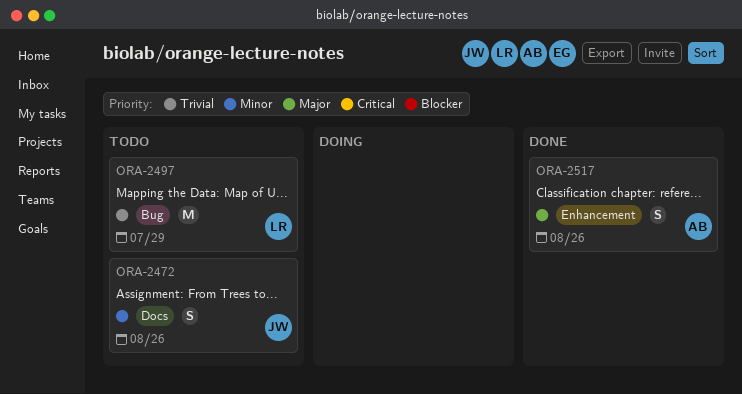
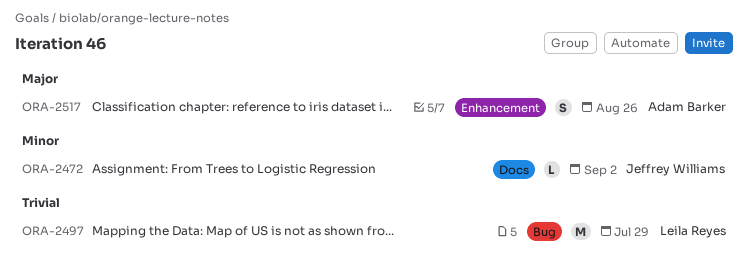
ORA-2472, estimate: S -> L
ORA-2472, due: Aug 26 -> Sep 2

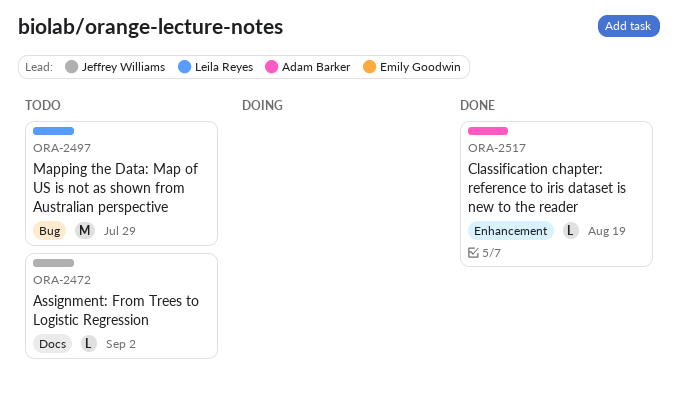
ORA-2517, estimate: S -> L
ORA-2517, due: Aug 26 -> Aug 19

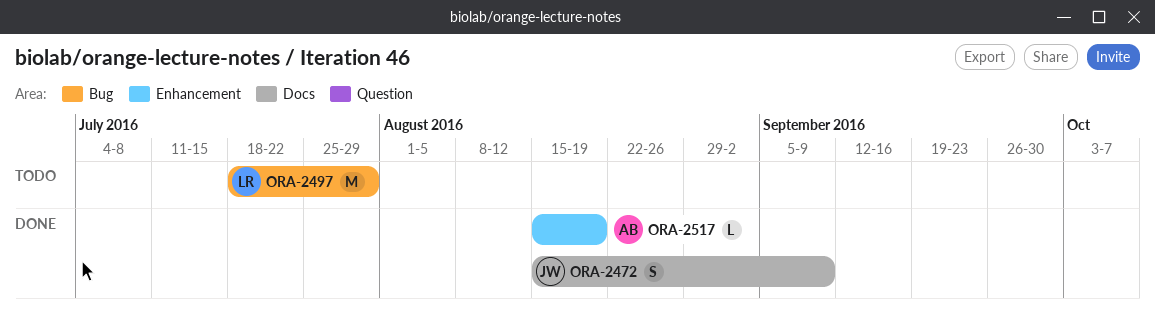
ORA-2472, status: Todo -> Done
ORA-2472, estimate: L -> S
ORA-2472, due: Sep 2 -> Sep 9

